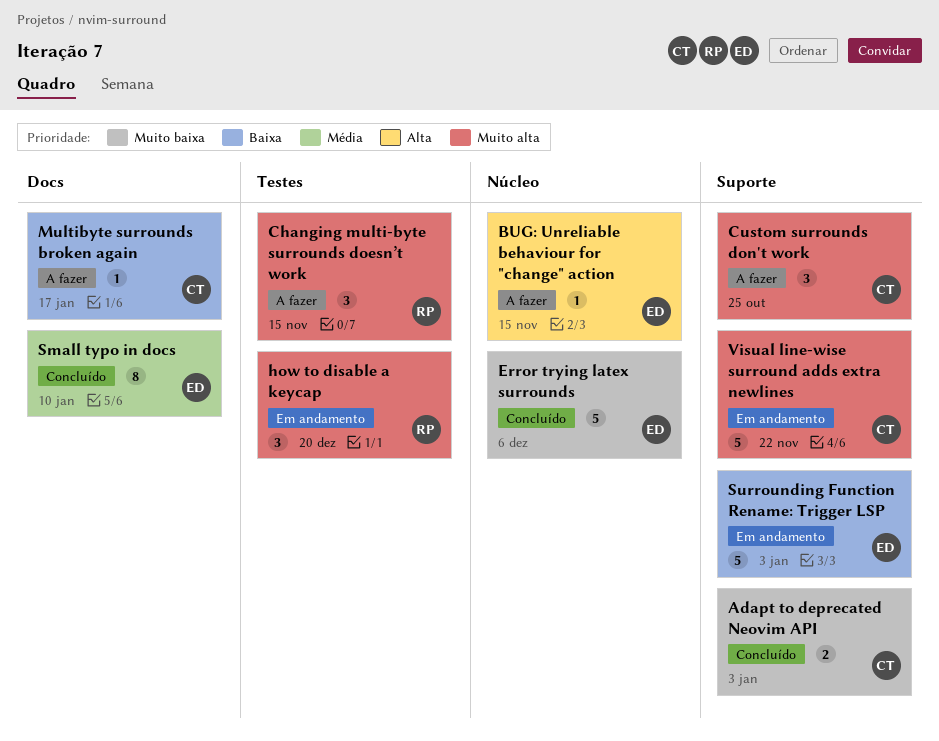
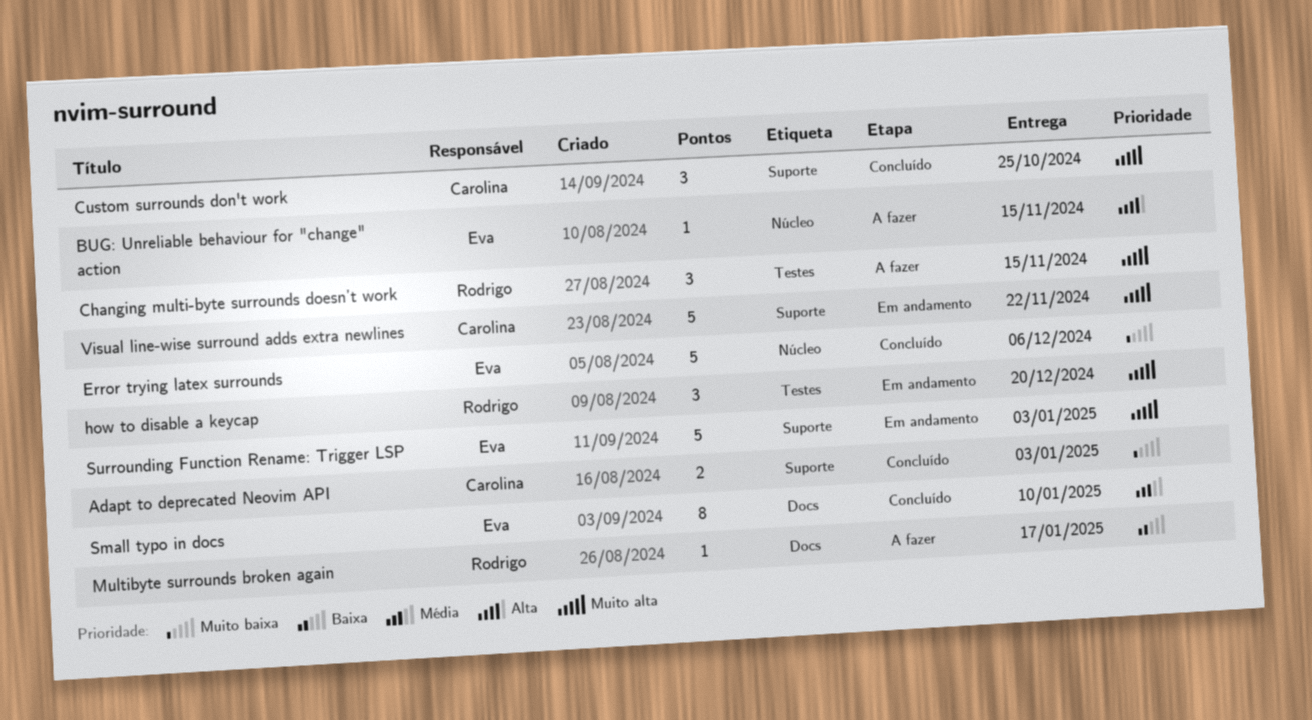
Custom surrounds don't work, status: A fazer -> Concluído
Multibyte surrounds broken again, owner: Carolina -> Rodrigo
Surrounding Function Rename: Trigger LSP, priority: Baixa -> Muito alta

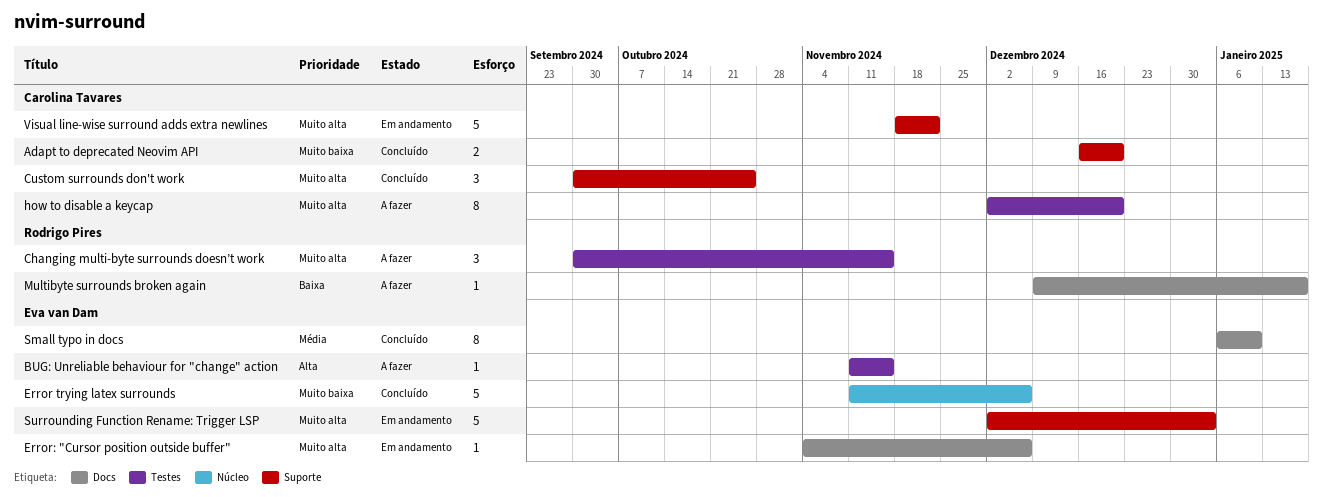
Adapt to deprecated Neovim API, due: Jan 3 -> Dec 20
BUG: Unreliable behaviour for "change" action, label: Núcleo -> Testes
Error: "Cursor position outside buffer": none -> present
how to disable a keycap, status: Em andamento -> A fazer
how to disable a keycap, owner: Rodrigo Pires -> Carolina Tavares
how to disable a keycap, estimate: 3 -> 8

